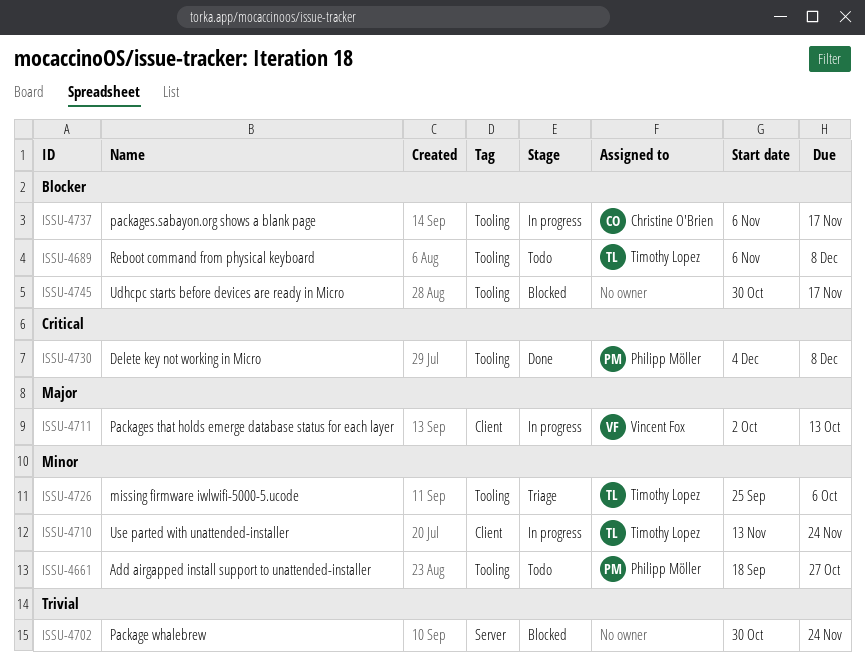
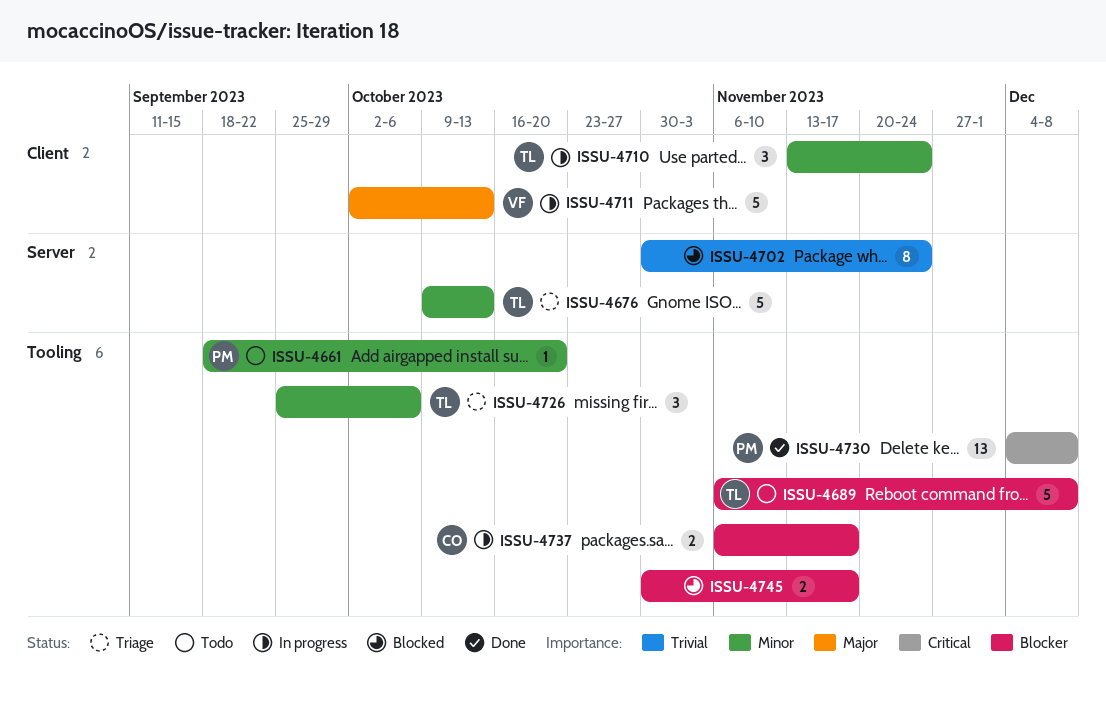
ISSU-4661, due: Oct 27 -> Oct 20
ISSU-4676: none -> present

